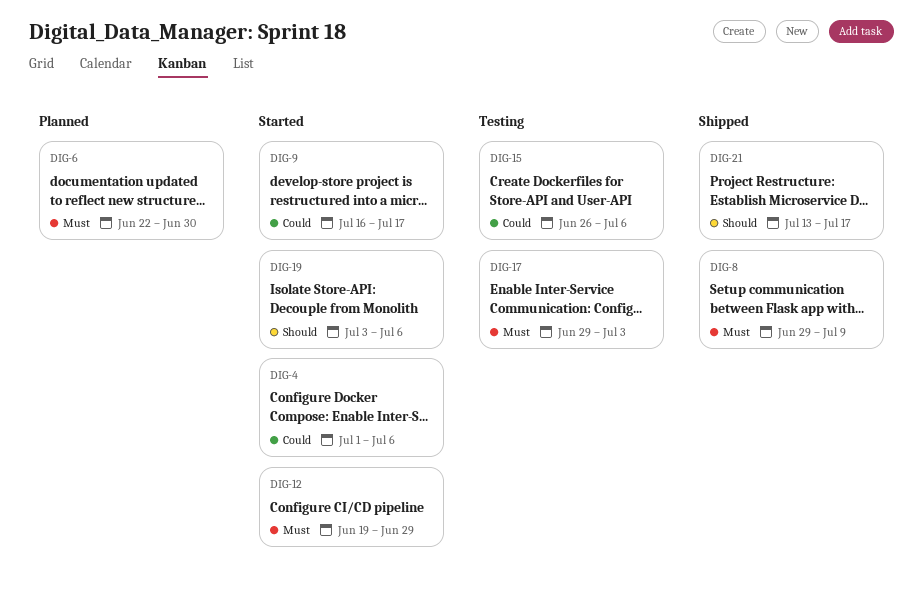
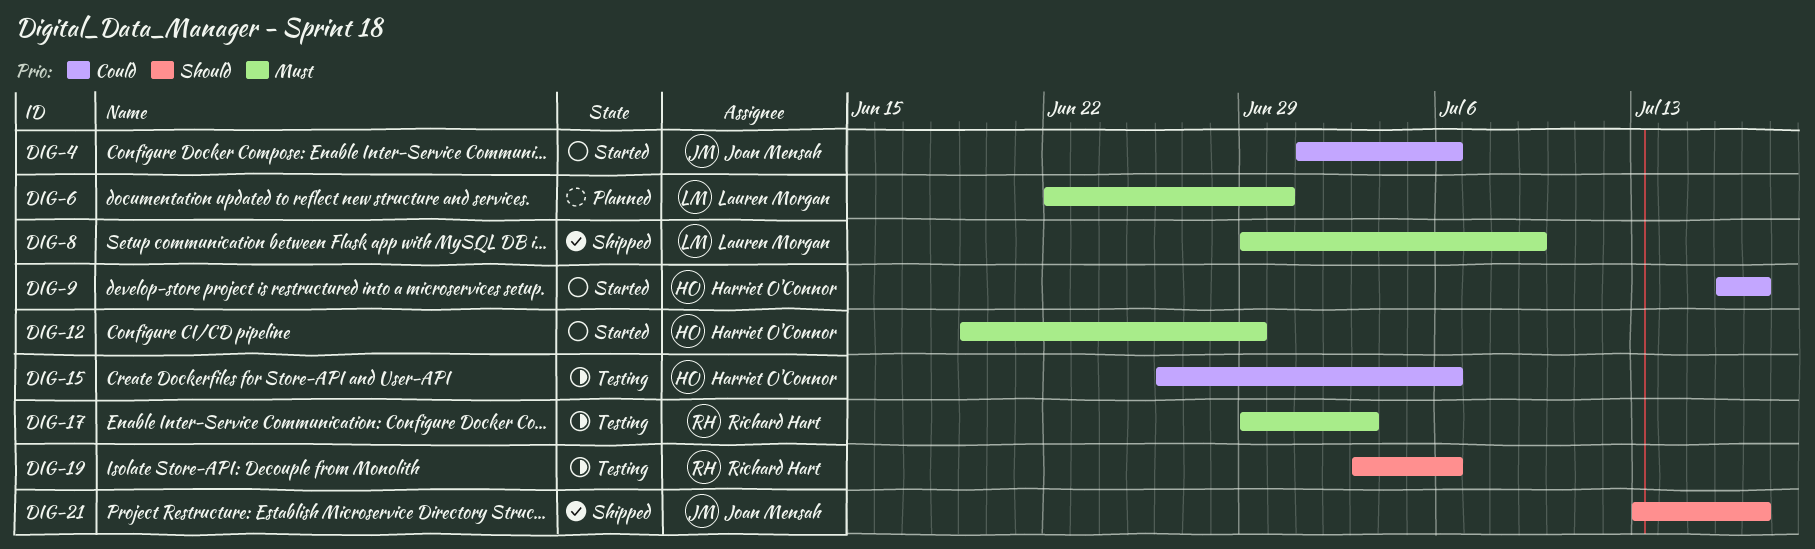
DIG-19, status: Started -> Testing

